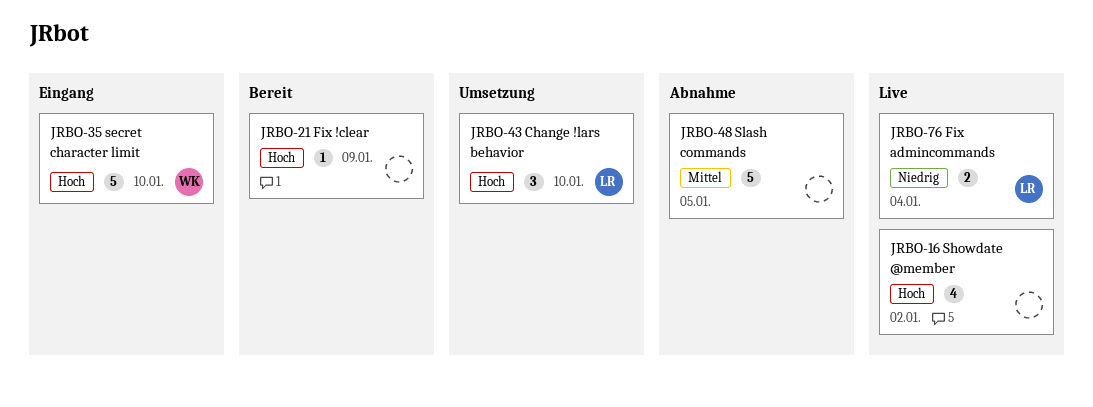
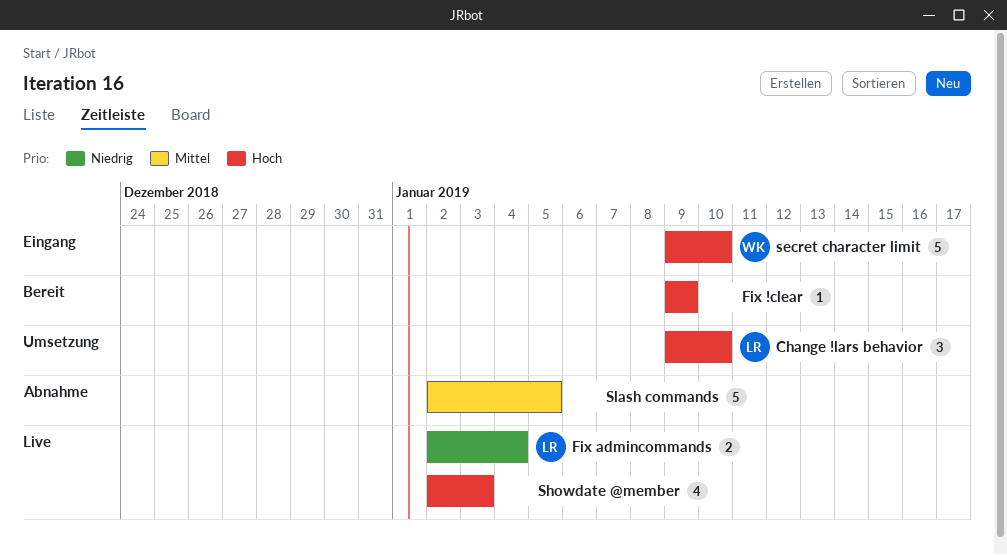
Showdate @member, due: Jan 2 -> Jan 3

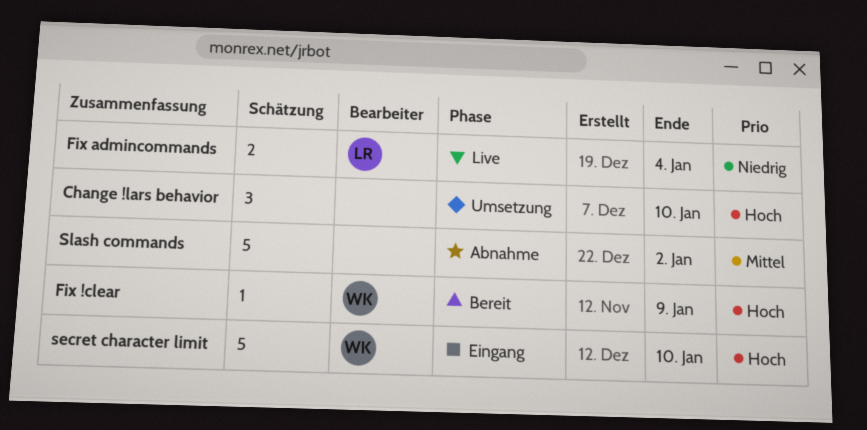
Change !lars behavior, owner: LR -> none
Fix !clear, owner: none -> WK
Showdate @member: present -> none
Slash commands, due: Jan 5 -> Jan 2

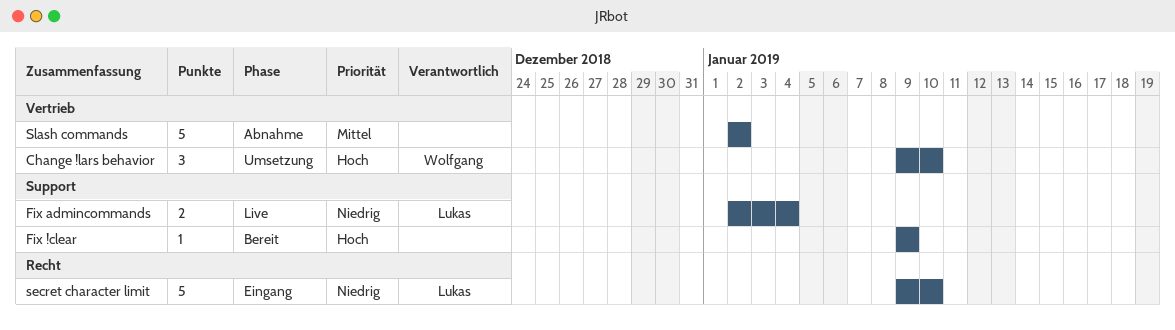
Change !lars behavior, owner: none -> Wolfgang
Fix !clear, owner: Wolfgang -> none
secret character limit, owner: Wolfgang -> Lukas
secret character limit, priority: Hoch -> Niedrig

